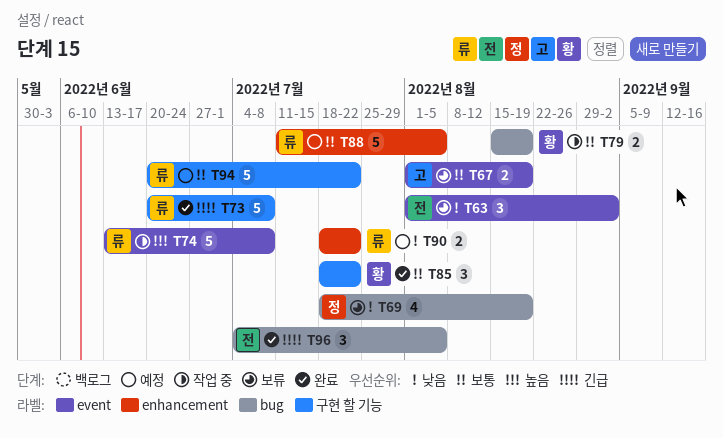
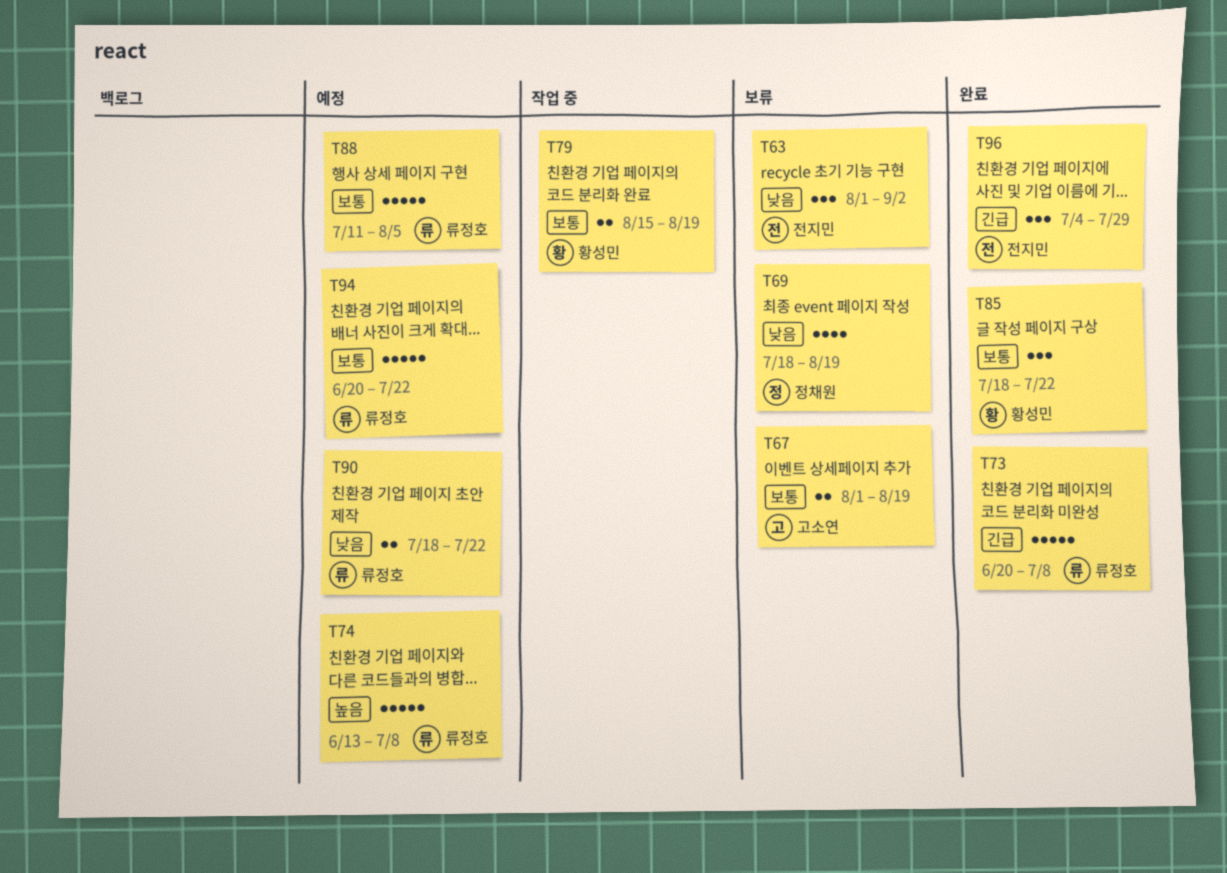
T74, status: 작업 중 -> 예정
T96, due: Aug 5 -> Jul 29

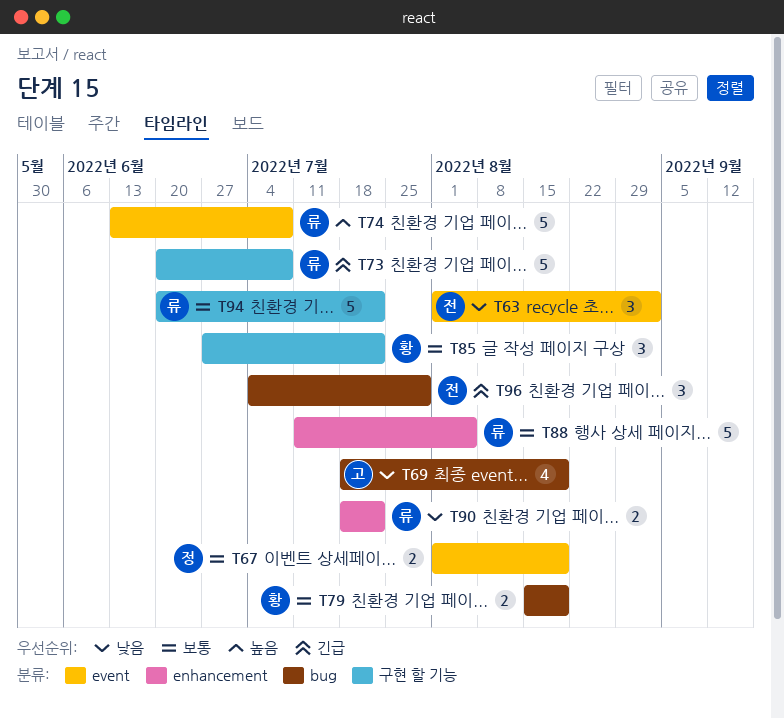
T67, owner: 고소연 -> 정채원
T69, owner: 정채원 -> 고소연
T85, start: Jul 18 -> Jun 27

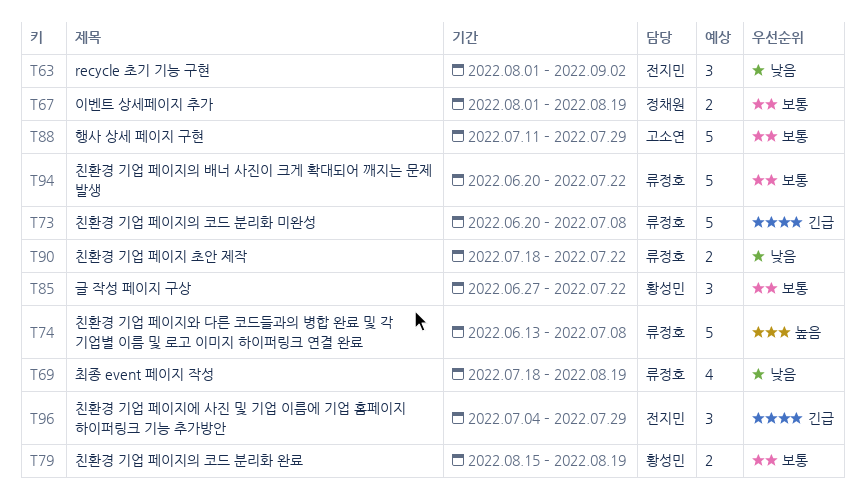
T69, owner: 고소연 -> 류정호
T88, owner: 류정호 -> 고소연
T88, due: Aug 5 -> Jul 29

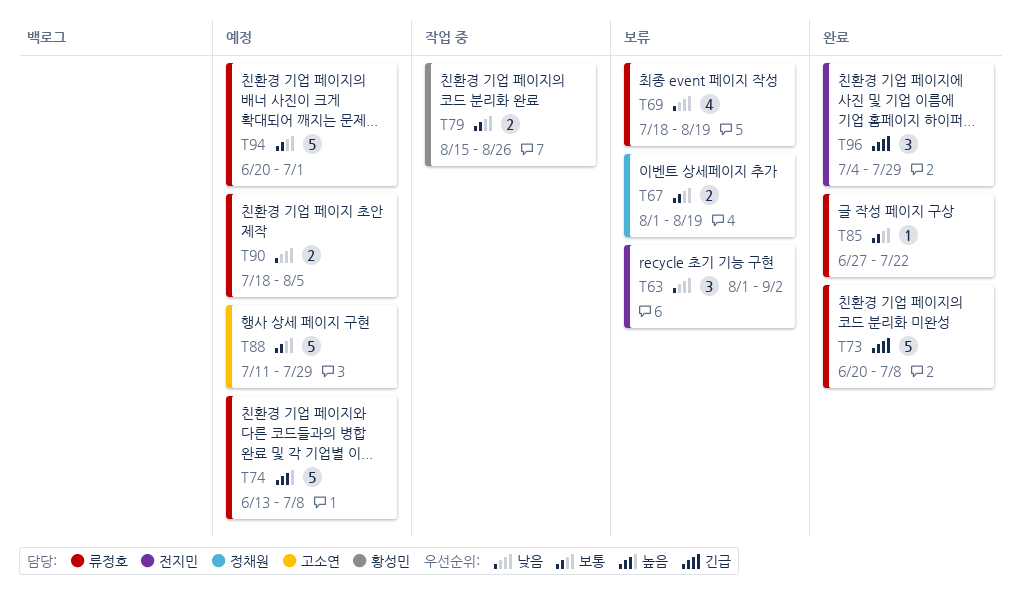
T79, due: Aug 19 -> Aug 26
T85, owner: 황성민 -> 류정호
T85, estimate: 3 -> 1
T90, due: Jul 22 -> Aug 5
T94, due: Jul 22 -> Jul 1

